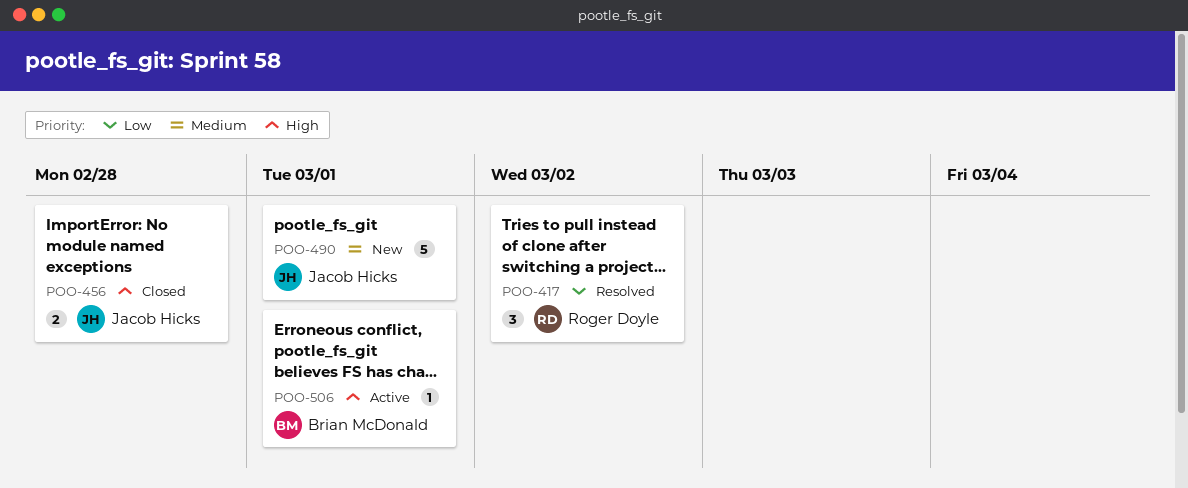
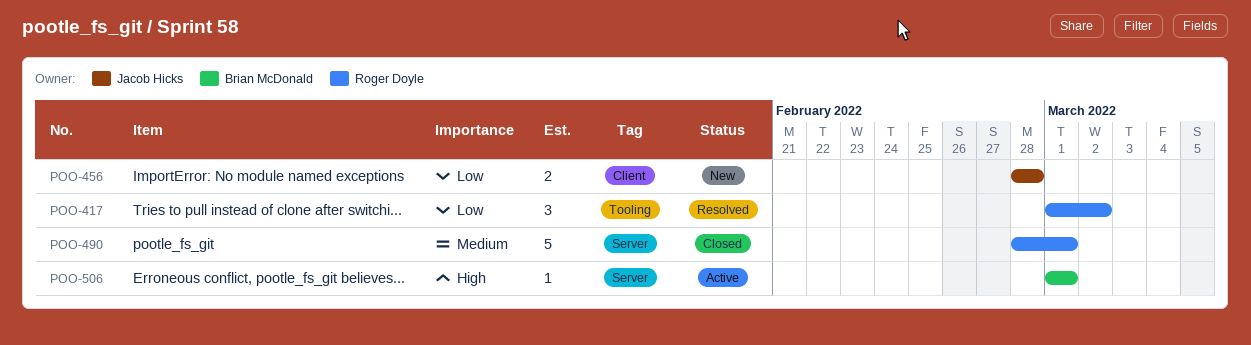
POO-456, status: Closed -> New
POO-456, priority: High -> Low
POO-490, status: New -> Closed
POO-490, owner: Jacob Hicks -> Roger Doyle

